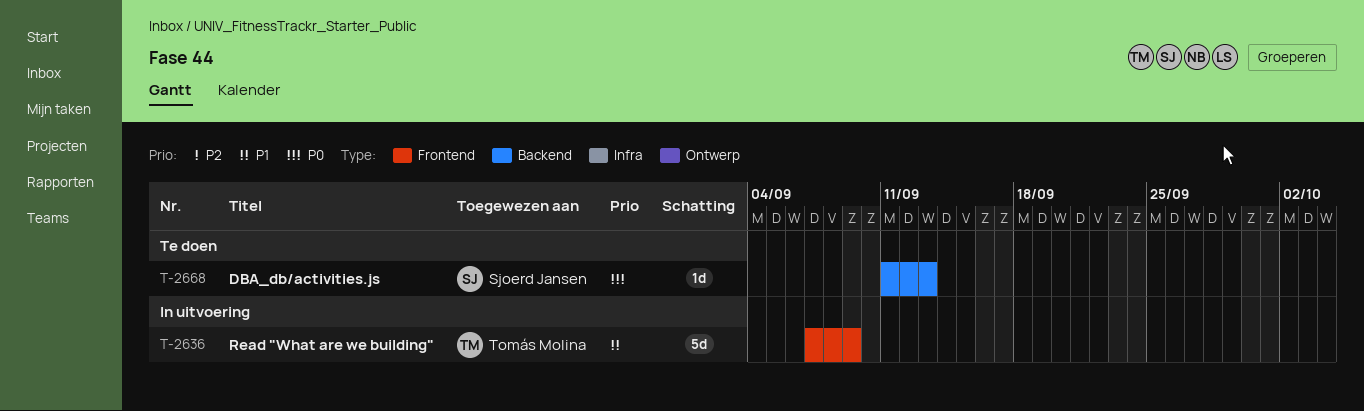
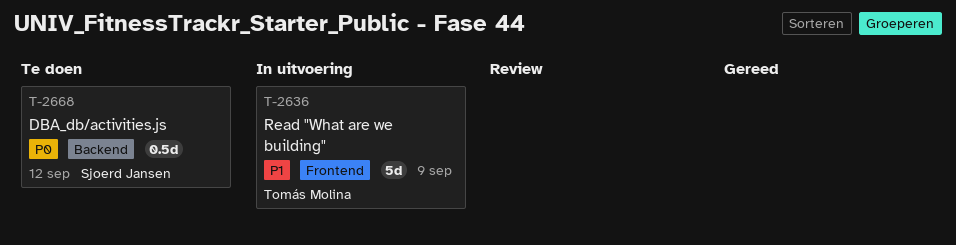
T-2668, estimate: 1d -> 0.5d
T-2668, due: Sep 13 -> Sep 12

